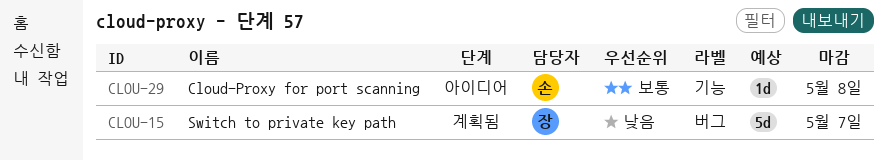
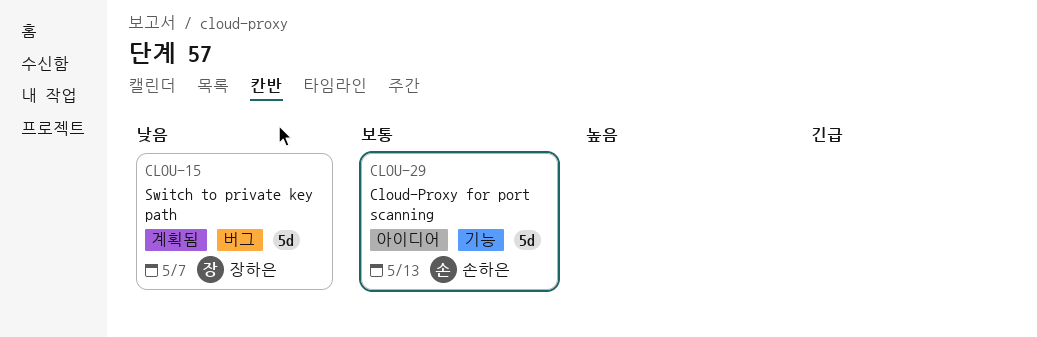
CLOU-29, estimate: 1d -> 5d
CLOU-29, due: May 8 -> May 13

